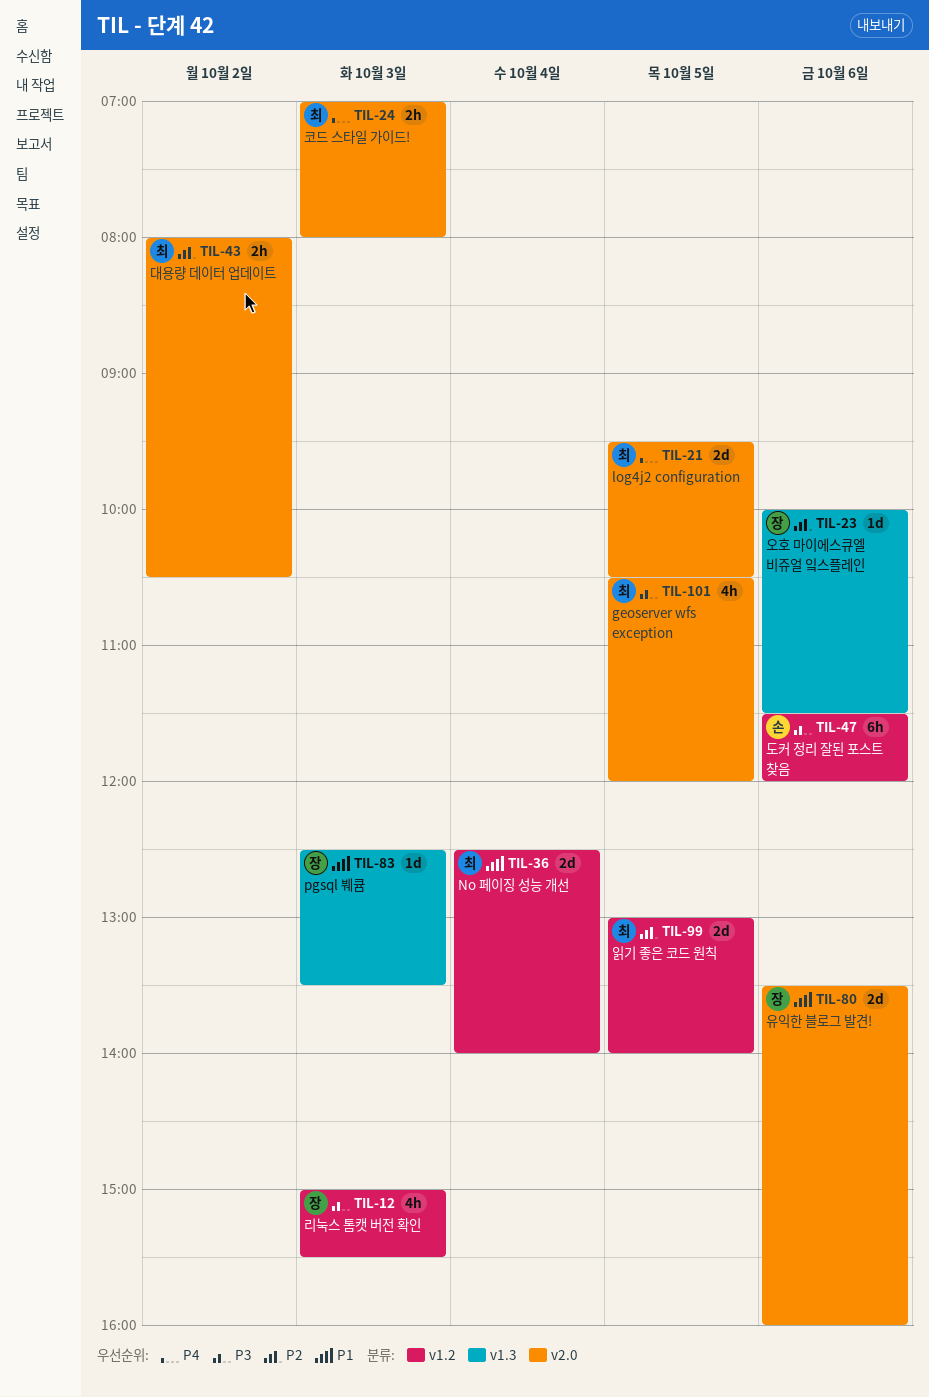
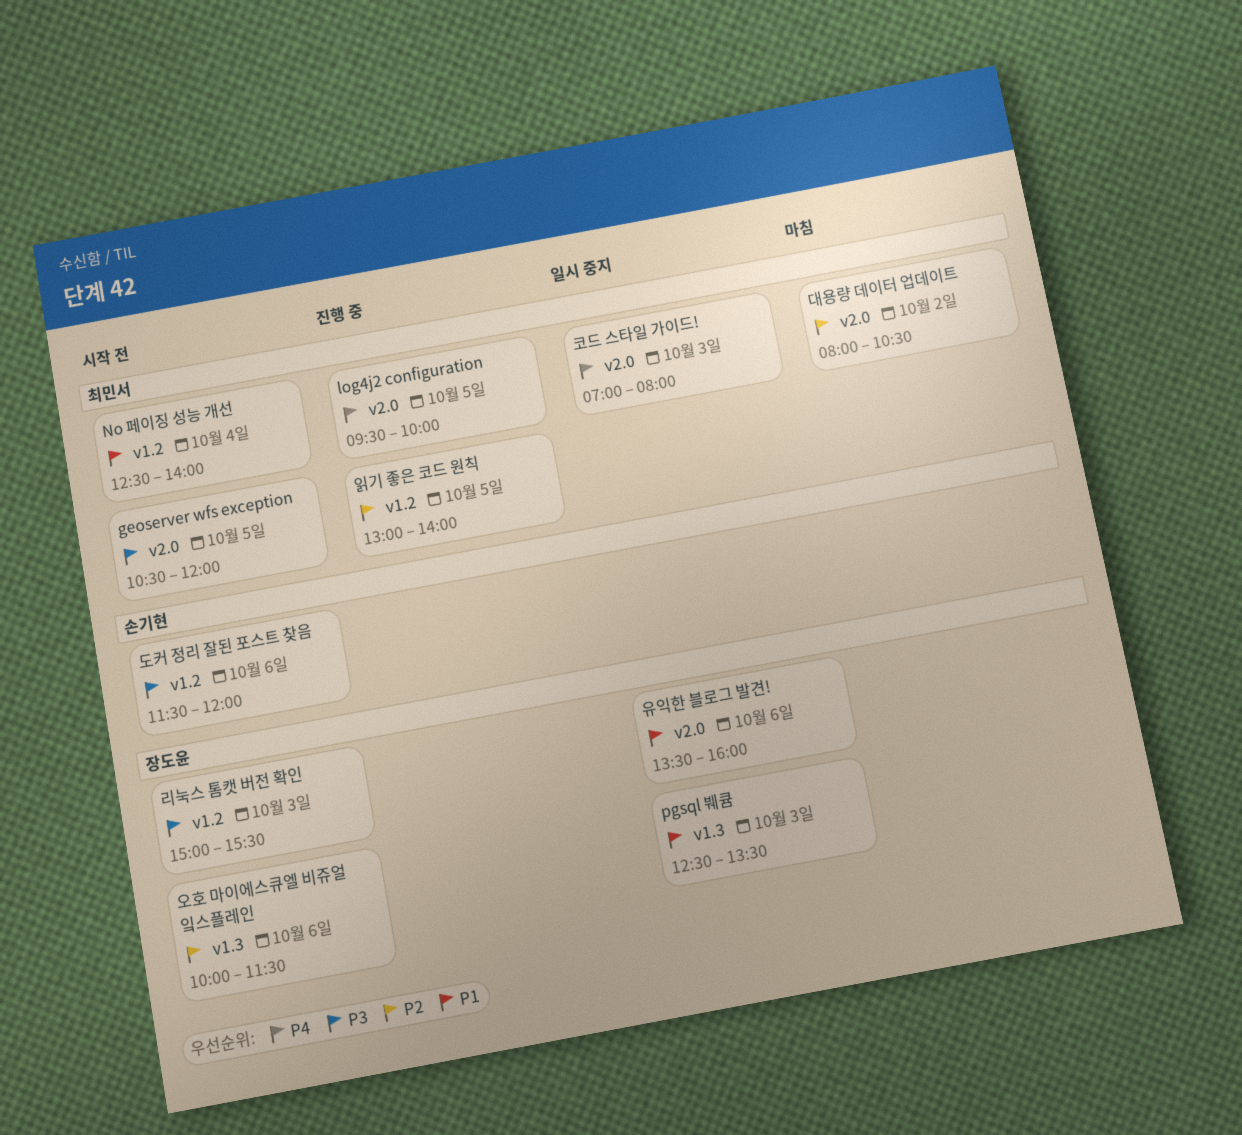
log4j2 configuration, ends: 10:30 -> 10:00

